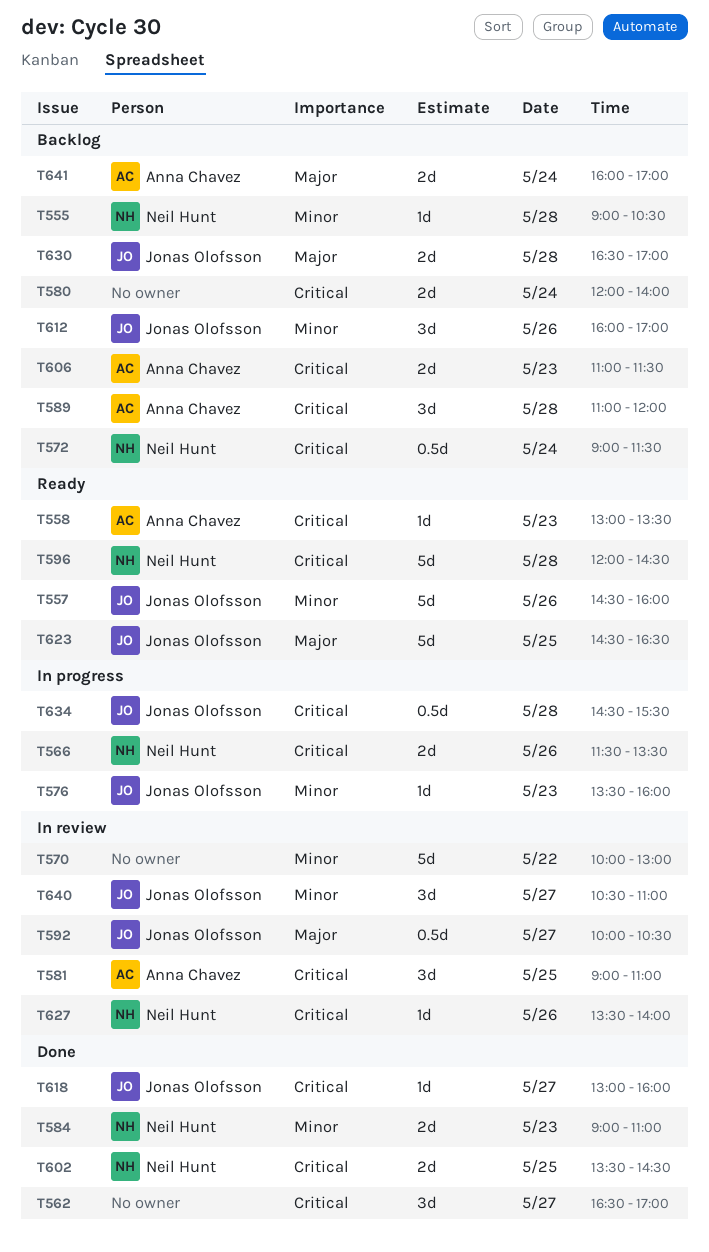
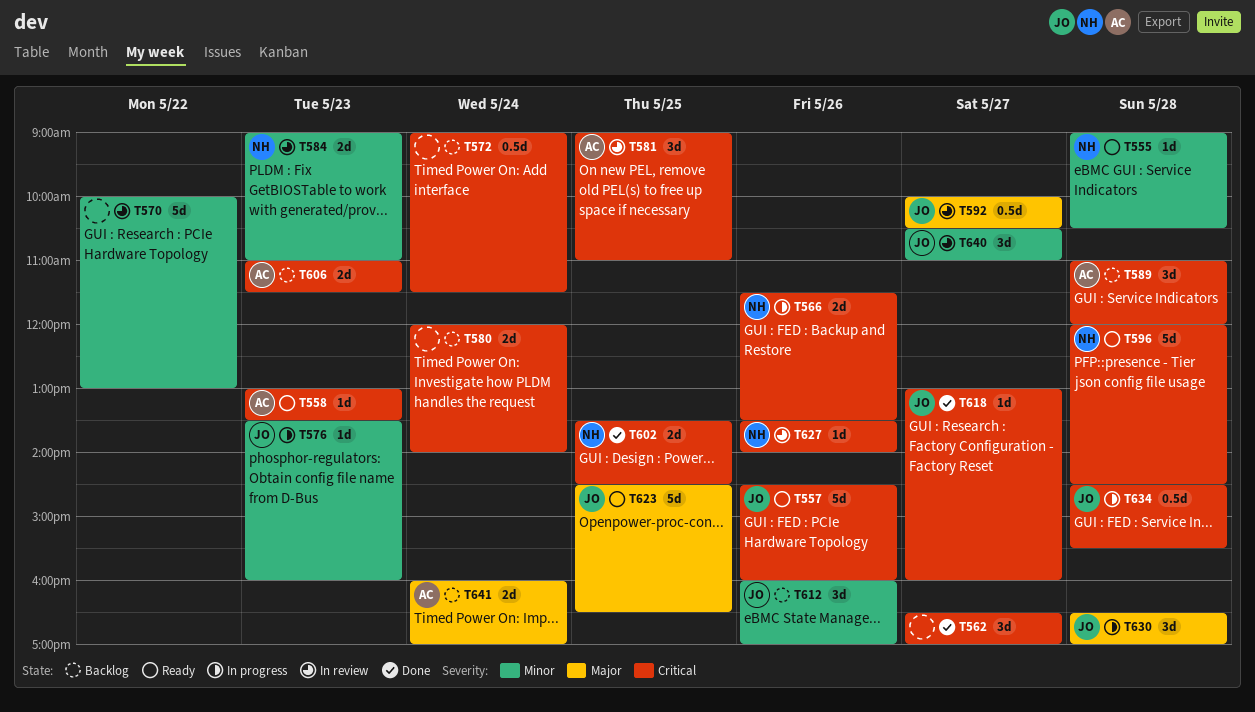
T555, status: Backlog -> Ready
T557, priority: Minor -> Critical
T572, owner: Neil Hunt -> none
T584, status: Done -> In review
T630, status: Backlog -> In progress
T630, estimate: 2d -> 3d

